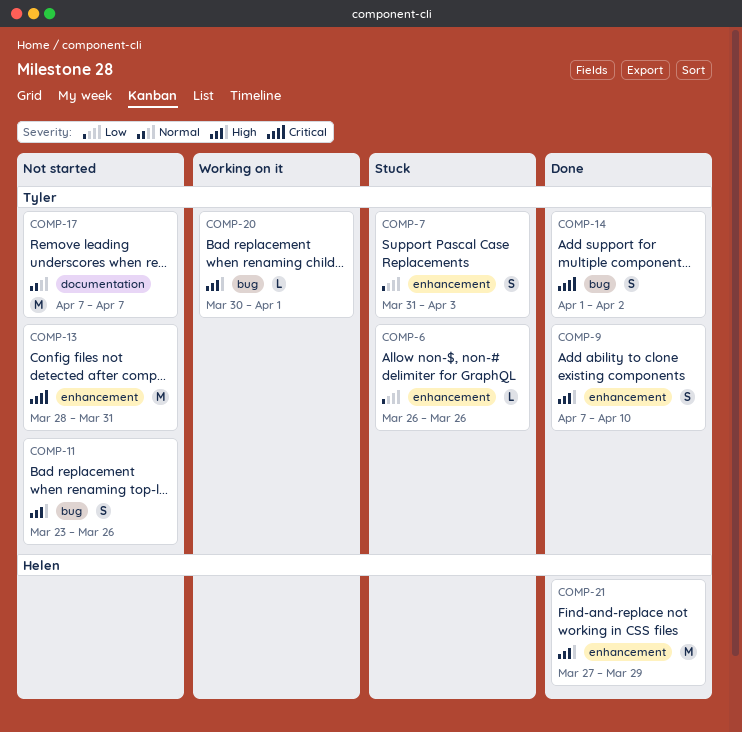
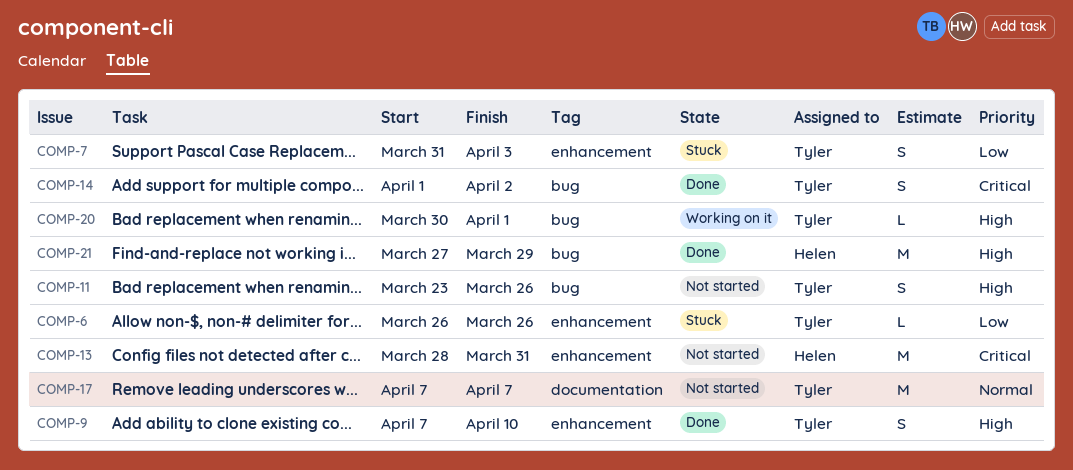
COMP-13, owner: Tyler -> Helen
COMP-21, label: enhancement -> bug

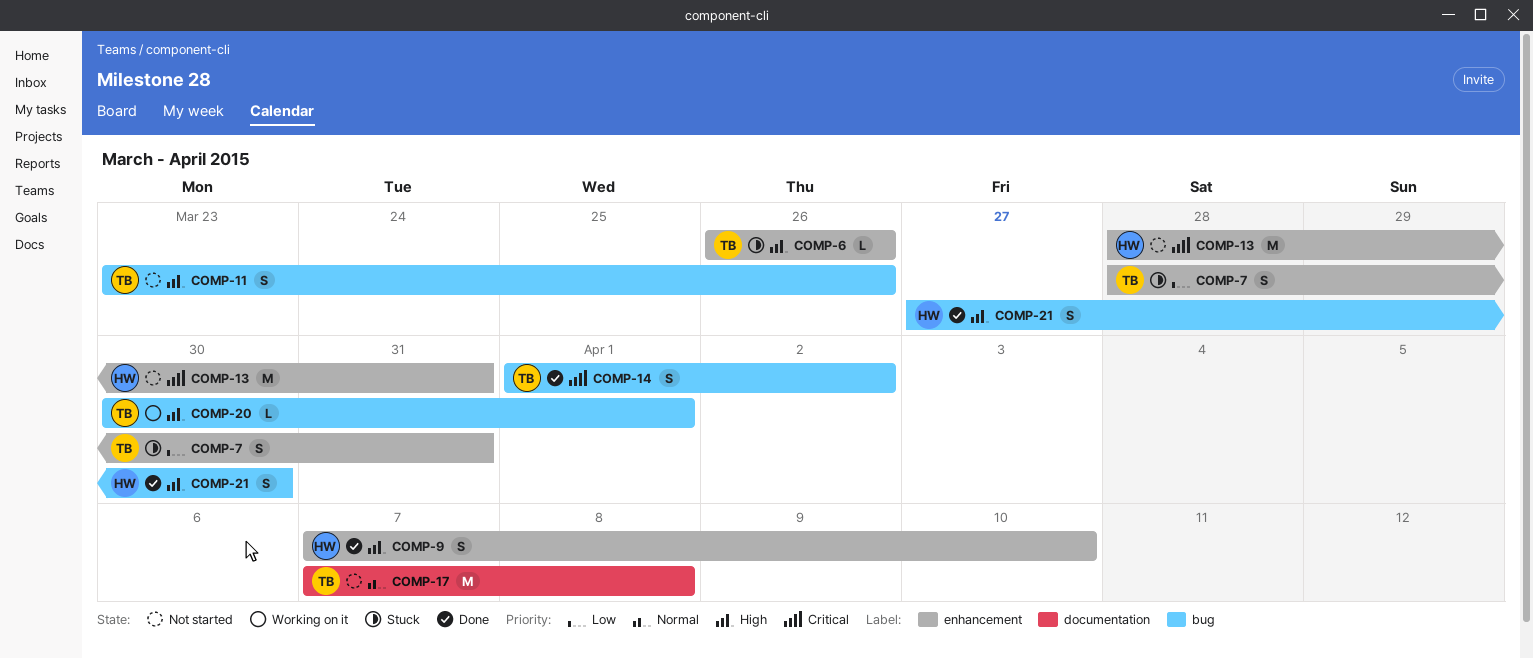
COMP-6, priority: Low -> High
COMP-7, start: Mar 31 -> Mar 28
COMP-7, due: Apr 3 -> Mar 31
COMP-9, owner: Tyler -> Helen
COMP-17, due: Apr 7 -> Apr 8
COMP-21, estimate: M -> S
COMP-21, due: Mar 29 -> Mar 30

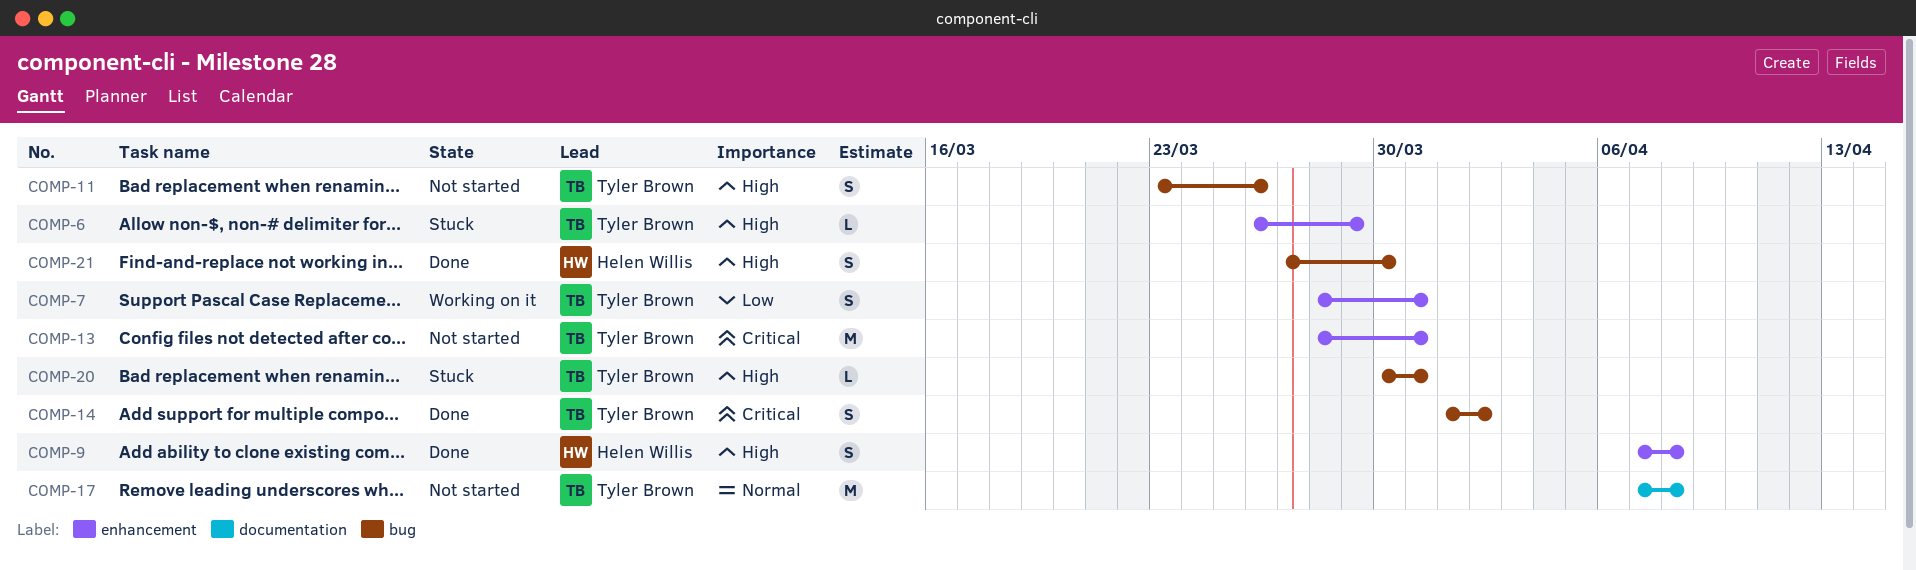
COMP-6, due: Mar 26 -> Mar 29
COMP-7, status: Stuck -> Working on it
COMP-9, due: Apr 10 -> Apr 8
COMP-13, owner: Helen Willis -> Tyler Brown
COMP-20, status: Working on it -> Stuck
COMP-20, due: Apr 1 -> Mar 31

